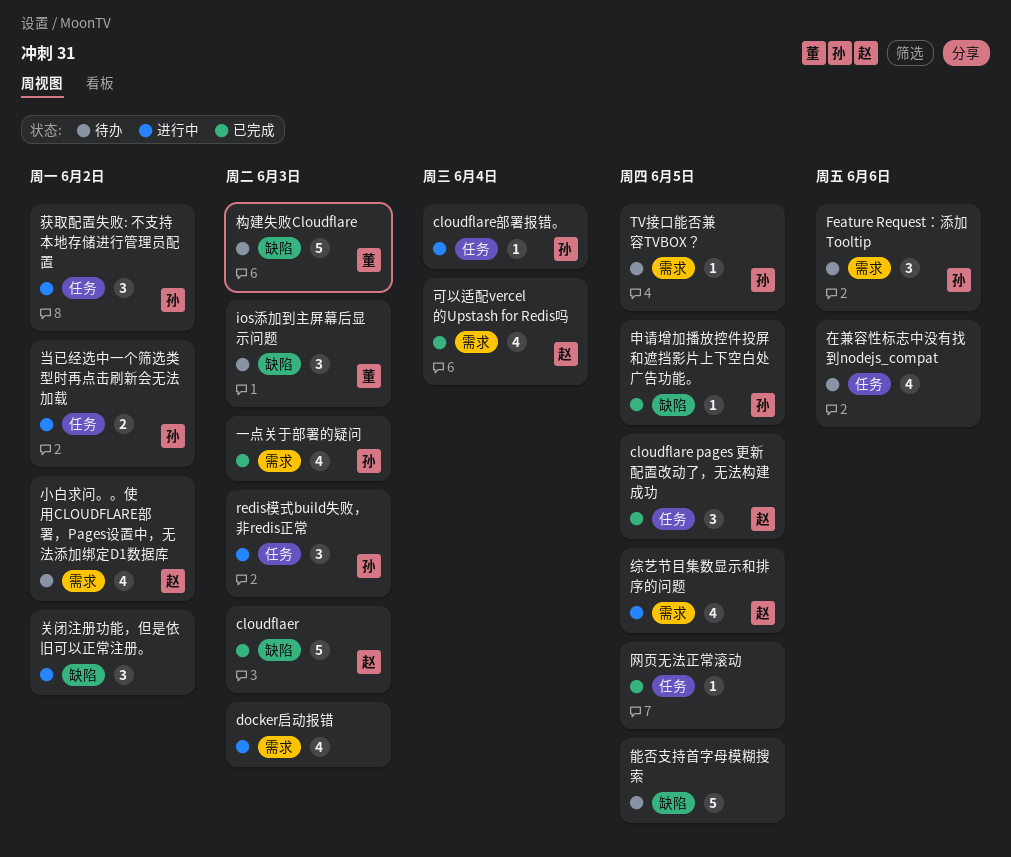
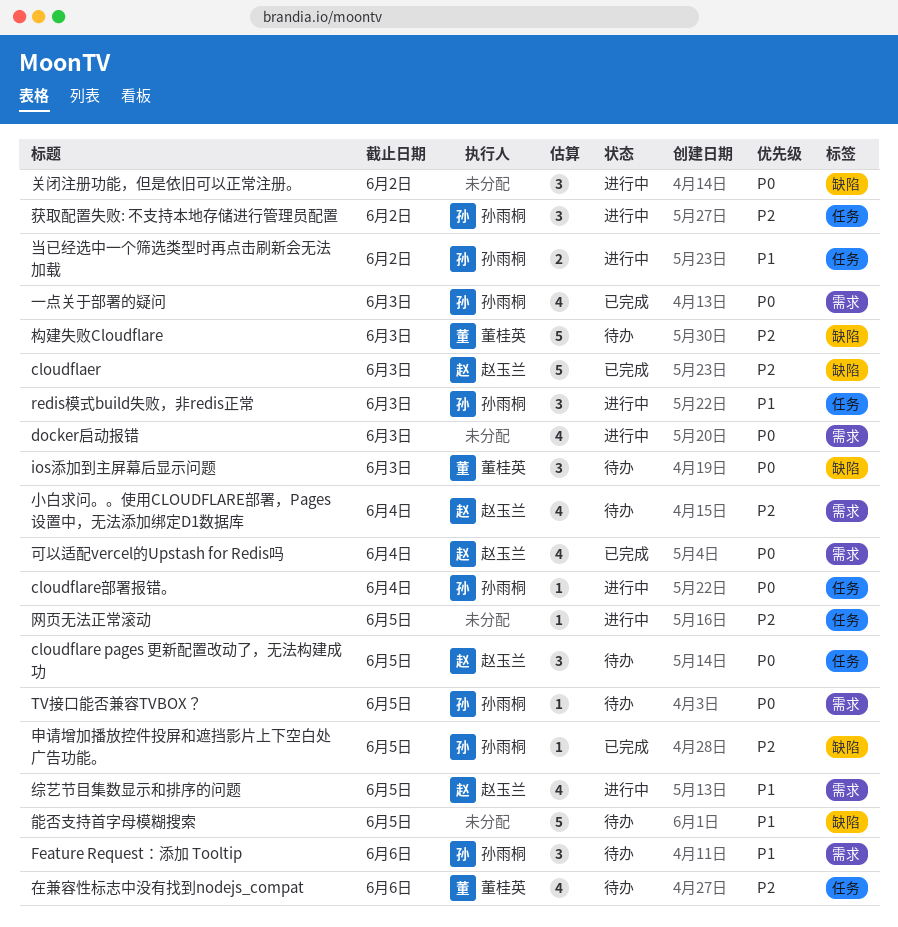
cloudflare pages 更新配置改动了，无法构建成功, status: 已完成 -> 待办
在兼容性标志中没有找到nodejs_compat, owner: none -> 董桂英
小白求问。。使用CLOUDFLARE部署，Pages设置中，无法添加绑定D1数据库, due: Jun 2 -> Jun 4
网页无法正常滚动, status: 已完成 -> 进行中

